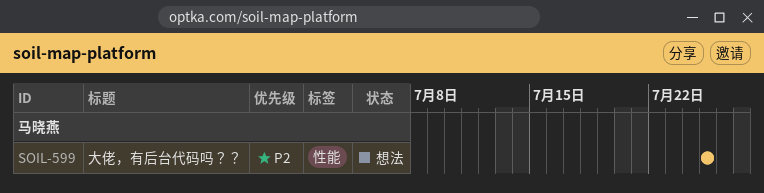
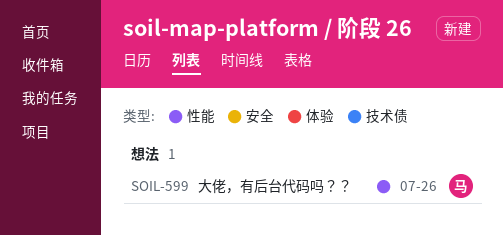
SOIL-599, due: Jul 25 -> Jul 26

